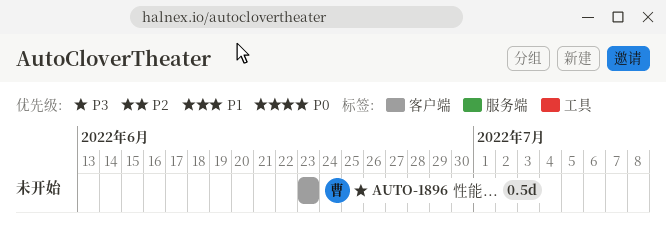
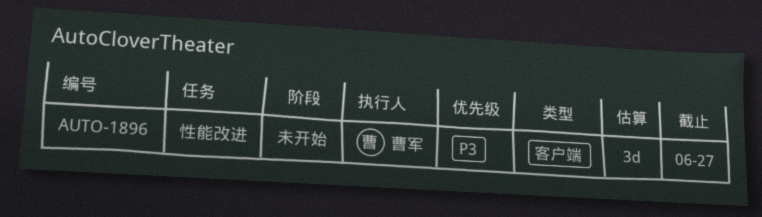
AUTO-1896, estimate: 0.5d -> 3d
AUTO-1896, due: Jun 23 -> Jun 27

